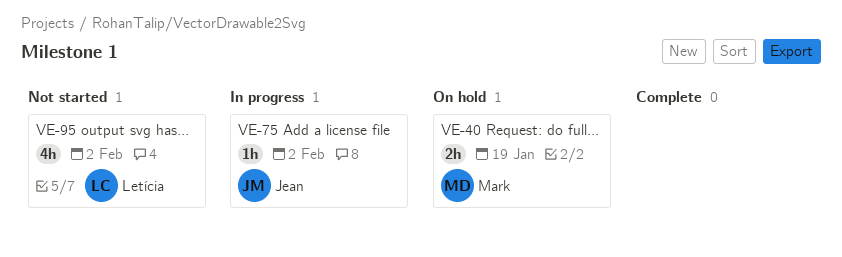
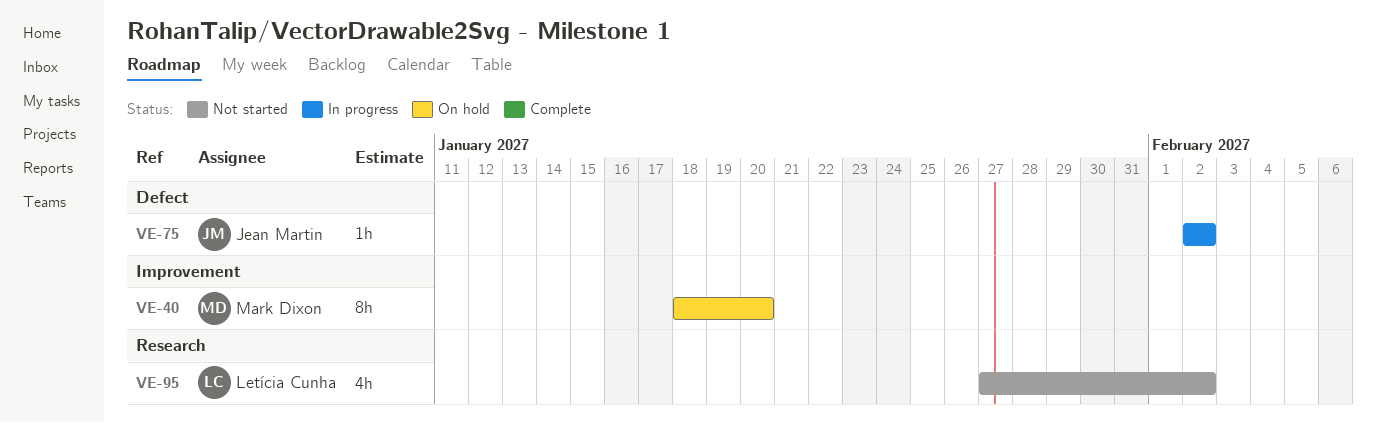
VE-40, estimate: 2h -> 8h
VE-40, due: Jan 19 -> Jan 20

